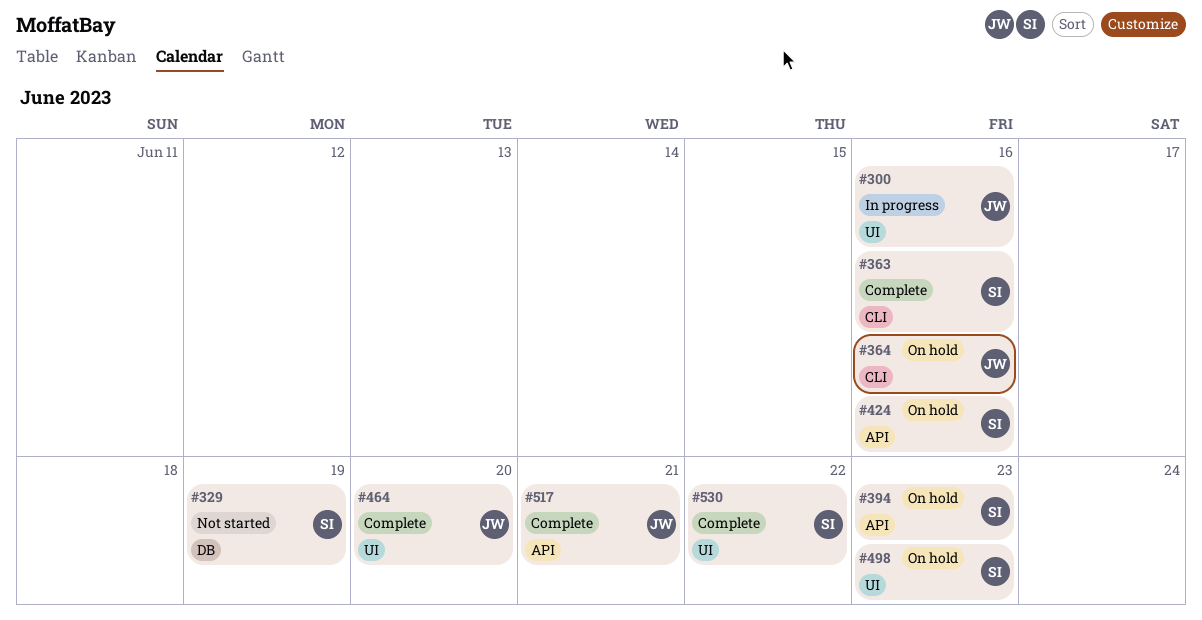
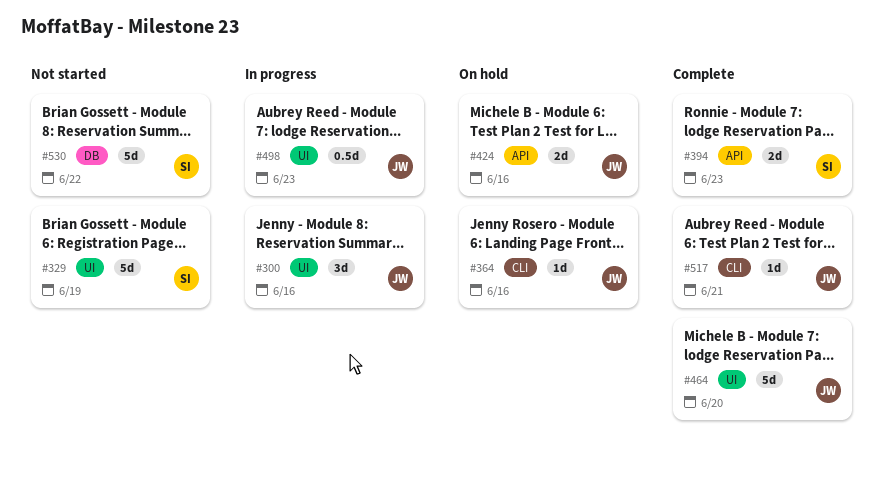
#329, label: DB -> UI
#363: present -> none
#394, status: On hold -> Complete
#424, owner: SI -> JW
#498, status: On hold -> In progress
#498, owner: SI -> JW
#517, label: API -> CLI
#530, status: Complete -> Not started
#530, label: UI -> DB

